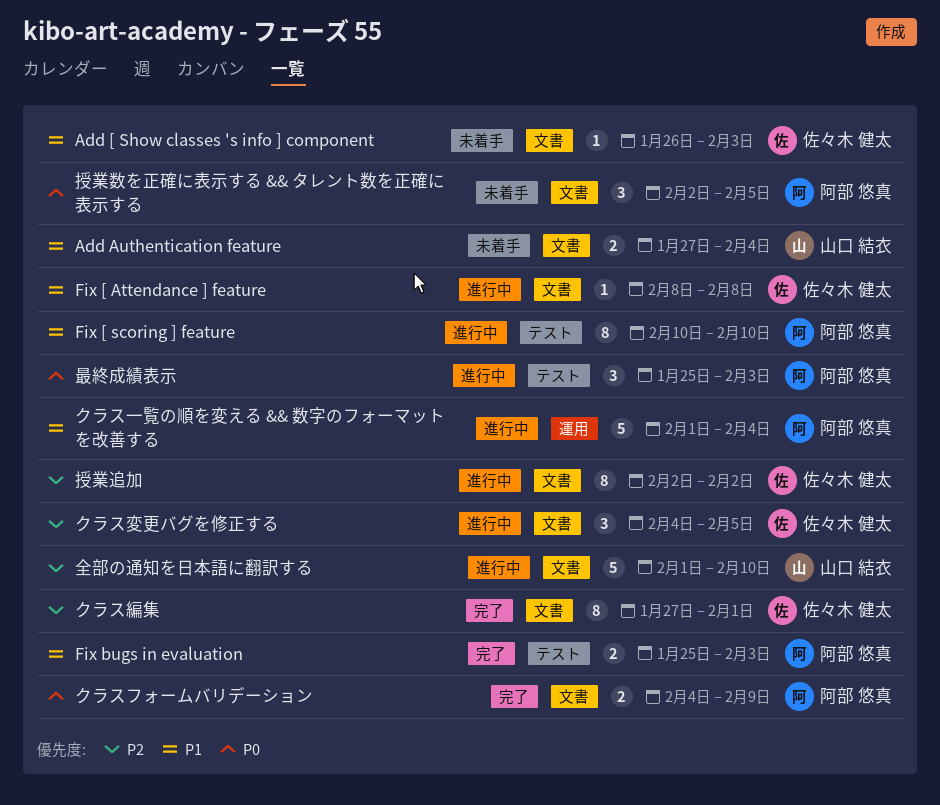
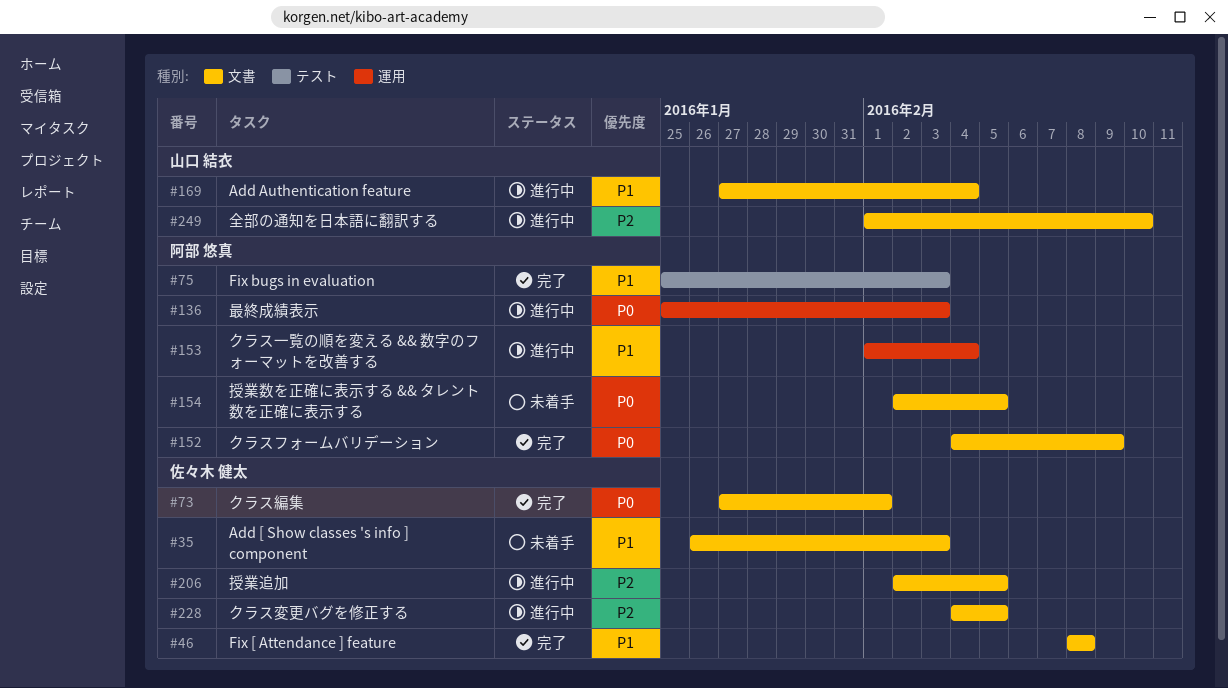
Add Authentication feature, status: 未着手 -> 進行中
Fix [ Attendance ] feature, status: 進行中 -> 完了
Fix [ scoring ] feature: present -> none
クラス編集, priority: P2 -> P0
授業追加, due: Feb 2 -> Feb 5
最終成績表示, label: テスト -> 運用

